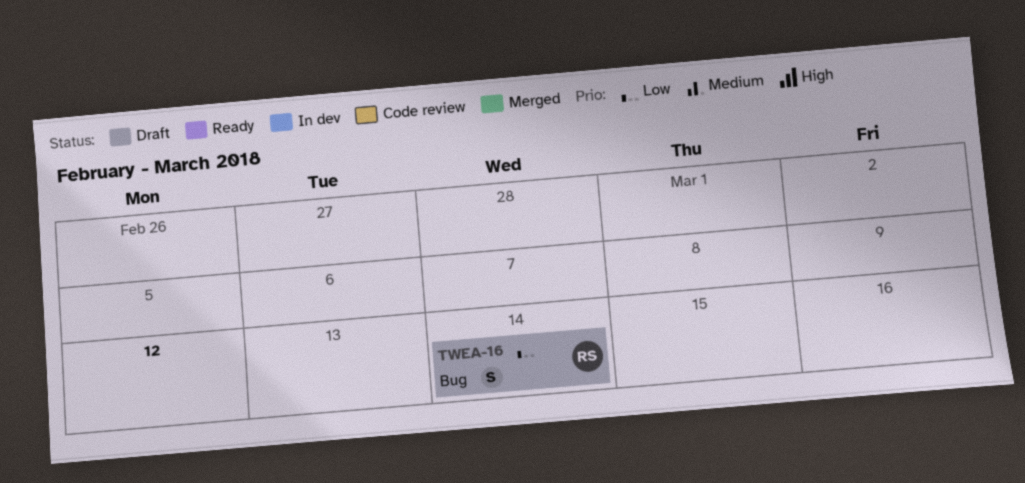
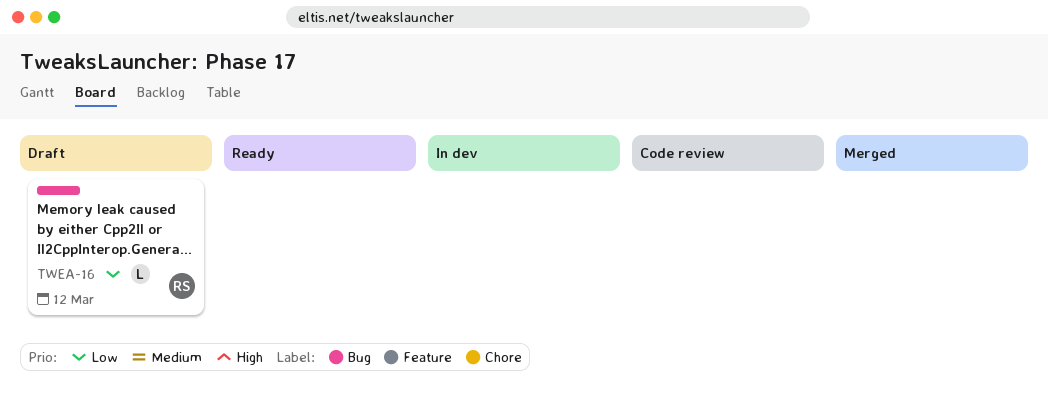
TWEA-16, estimate: S -> L
TWEA-16, due: Mar 14 -> Mar 12

